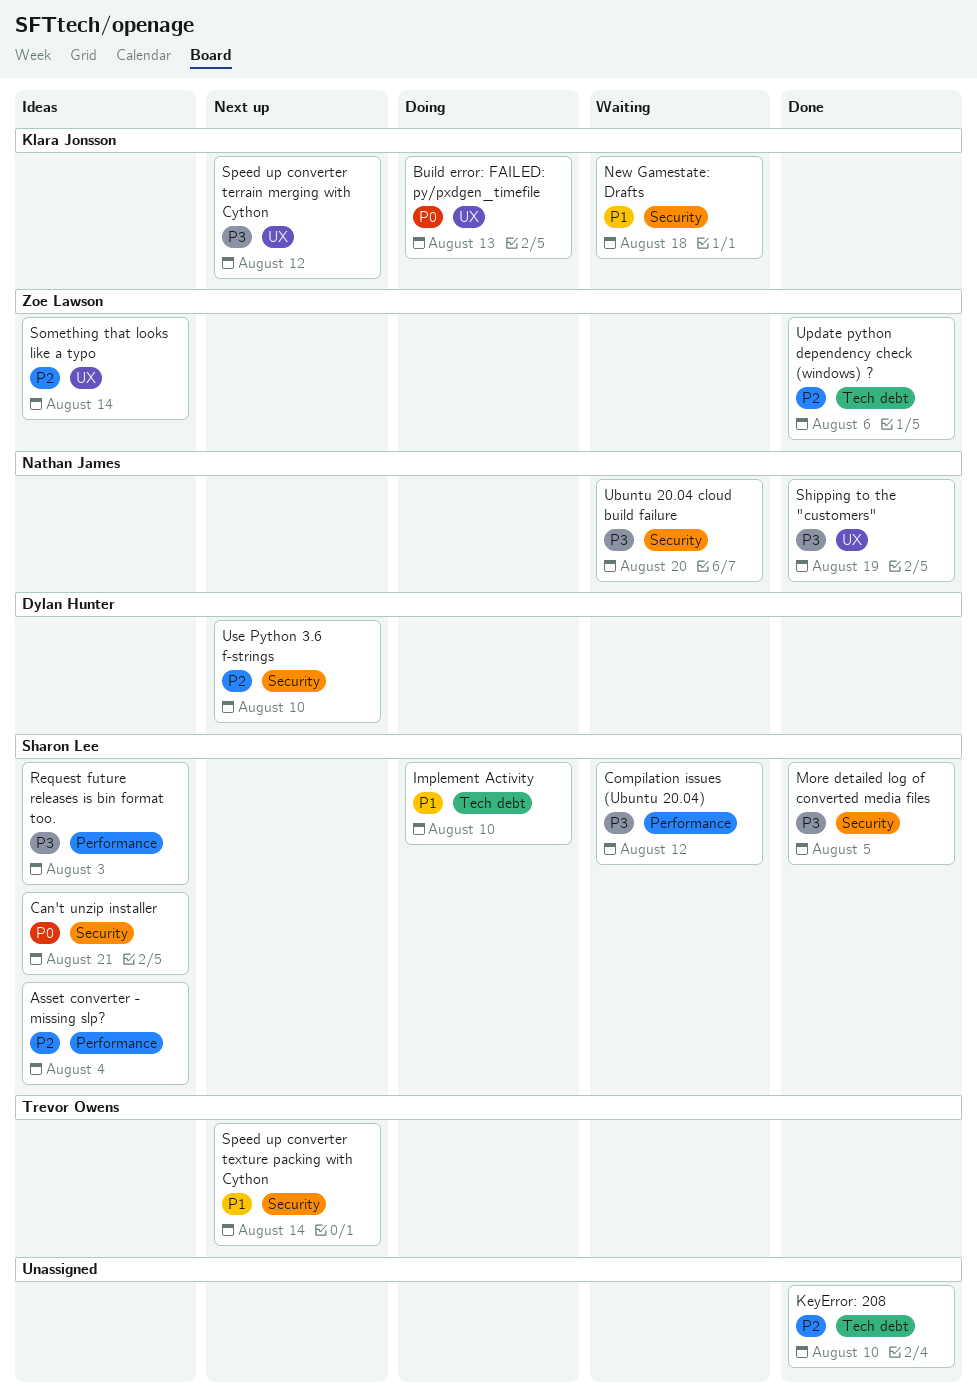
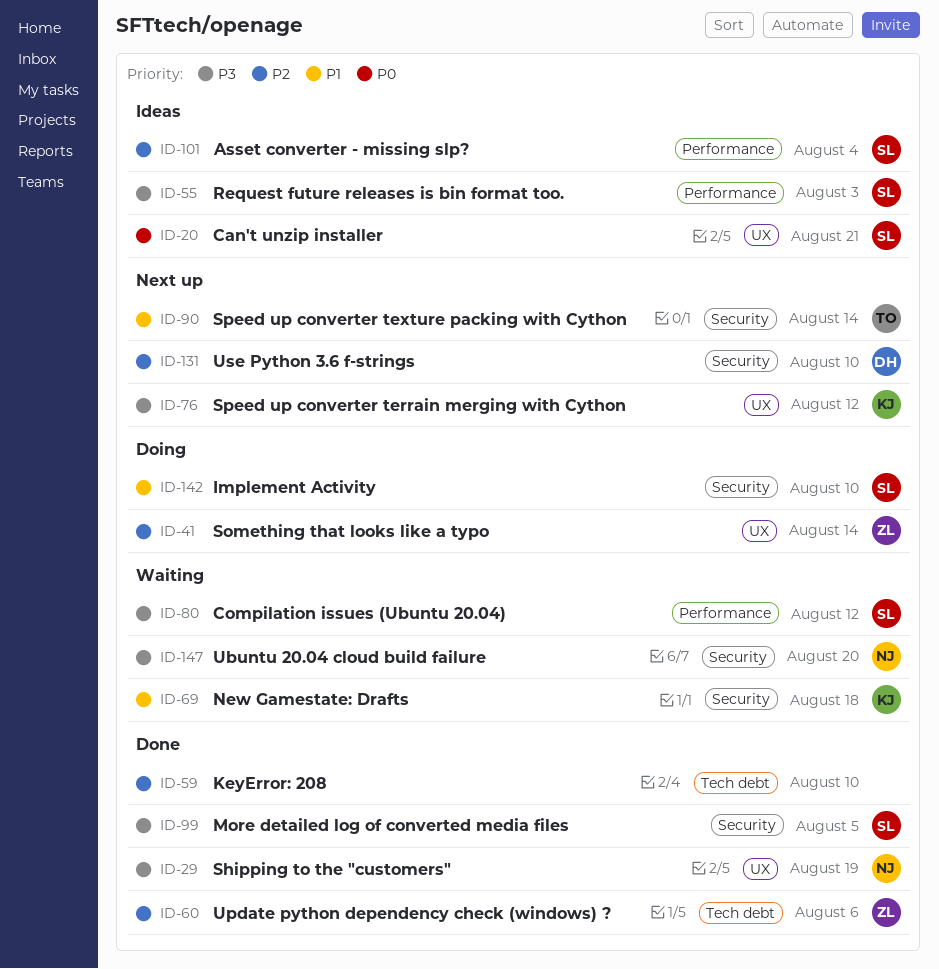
Build error: FAILED: py/pxdgen_timefile: present -> none
Can't unzip installer, label: Security -> UX
Implement Activity, label: Tech debt -> Security
Something that looks like a typo, status: Ideas -> Doing

